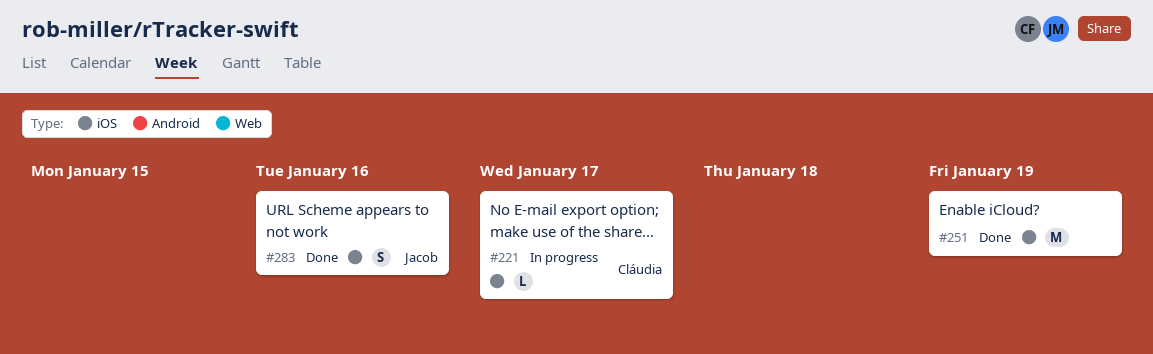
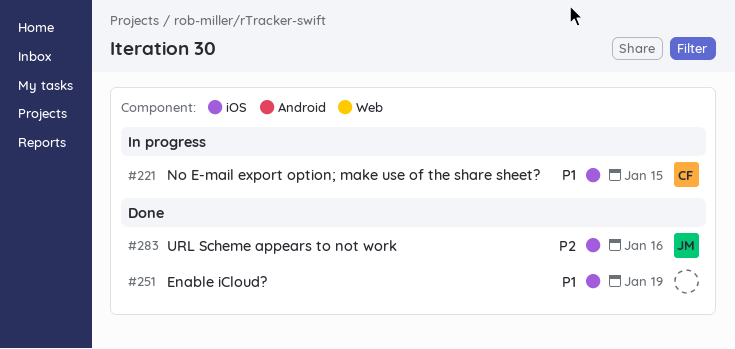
#221, due: Jan 17 -> Jan 15

